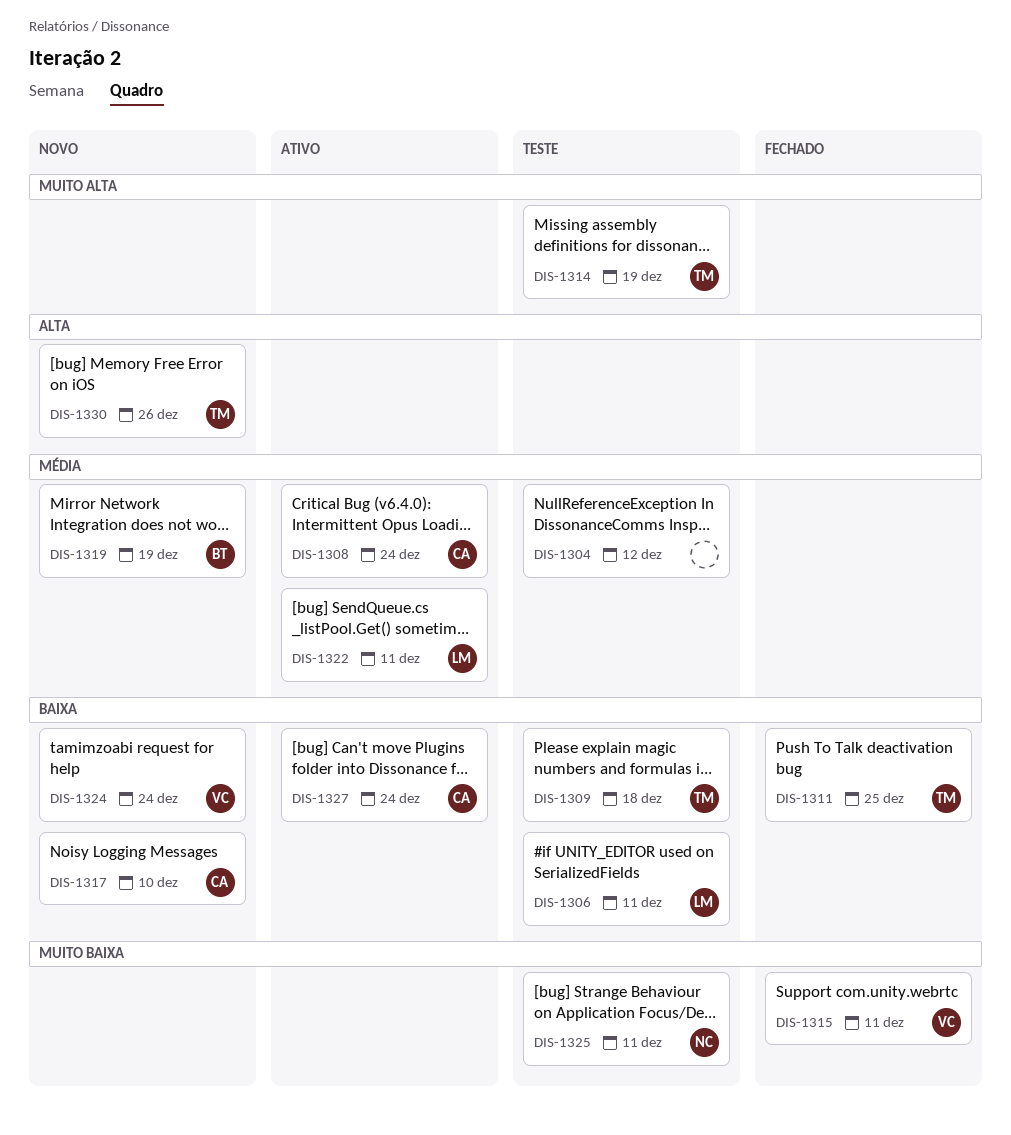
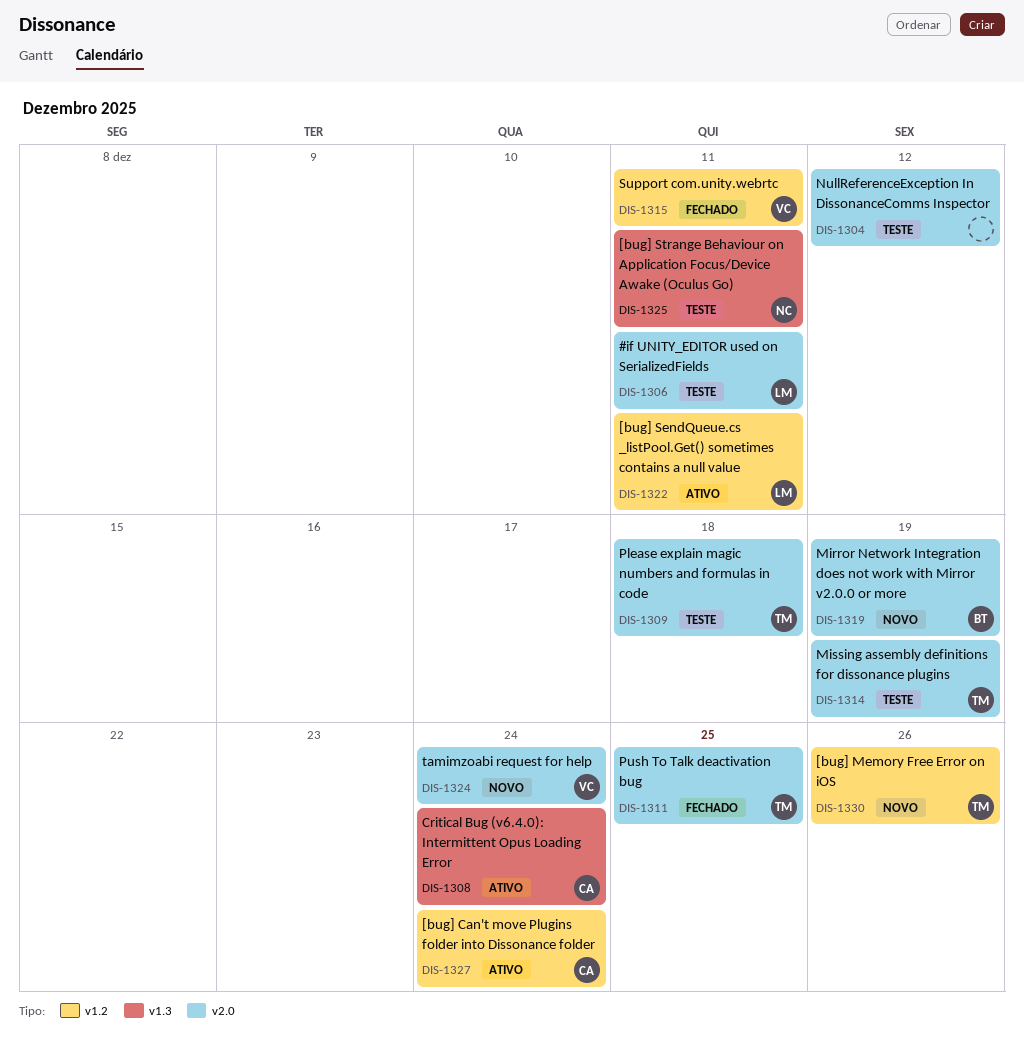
DIS-1317: present -> none

